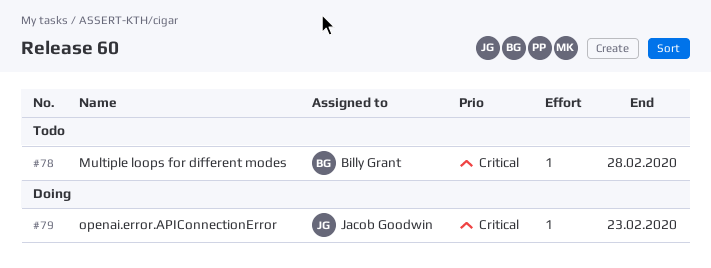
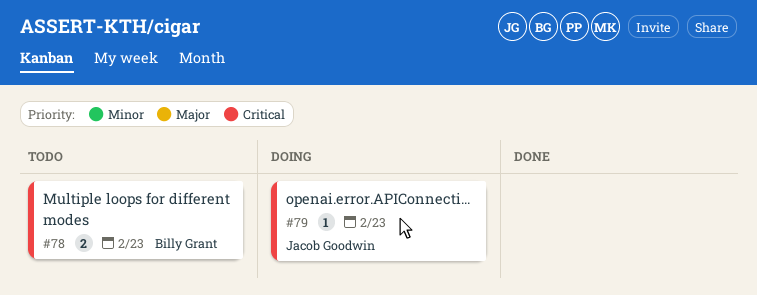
#78, estimate: 1 -> 2
#78, due: Feb 28 -> Feb 23

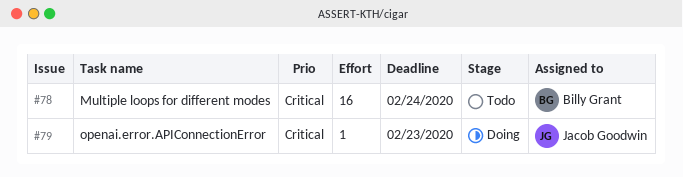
#78, estimate: 2 -> 16
#78, due: Feb 23 -> Feb 24

